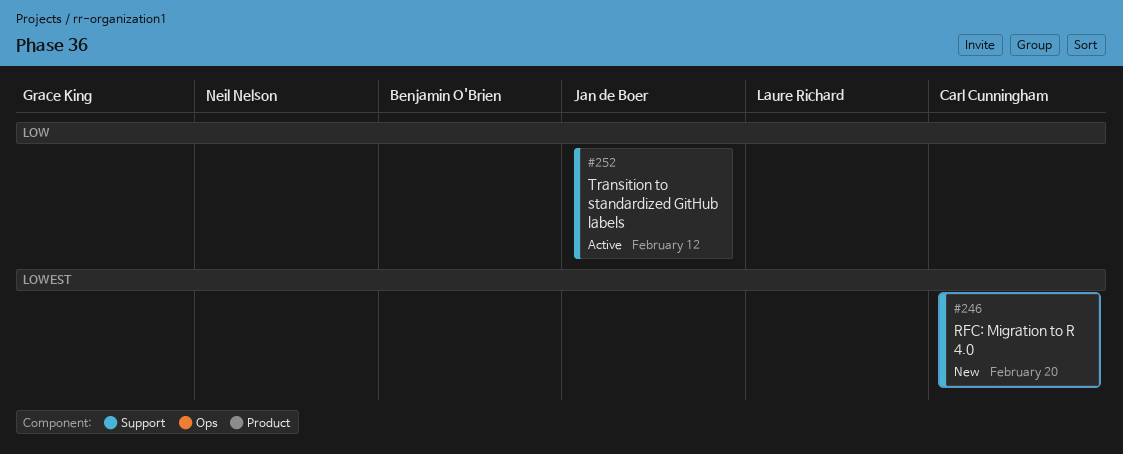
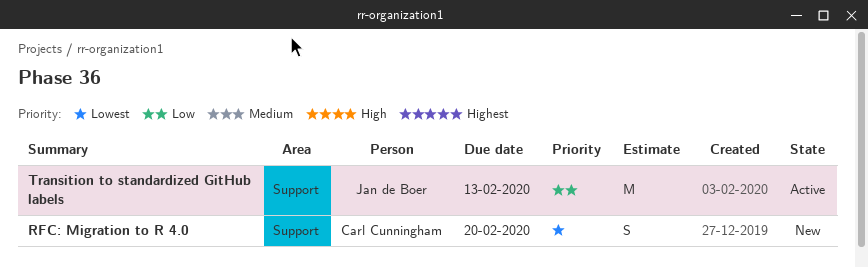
Transition to standardized GitHub labels, due: Feb 12 -> Feb 13

